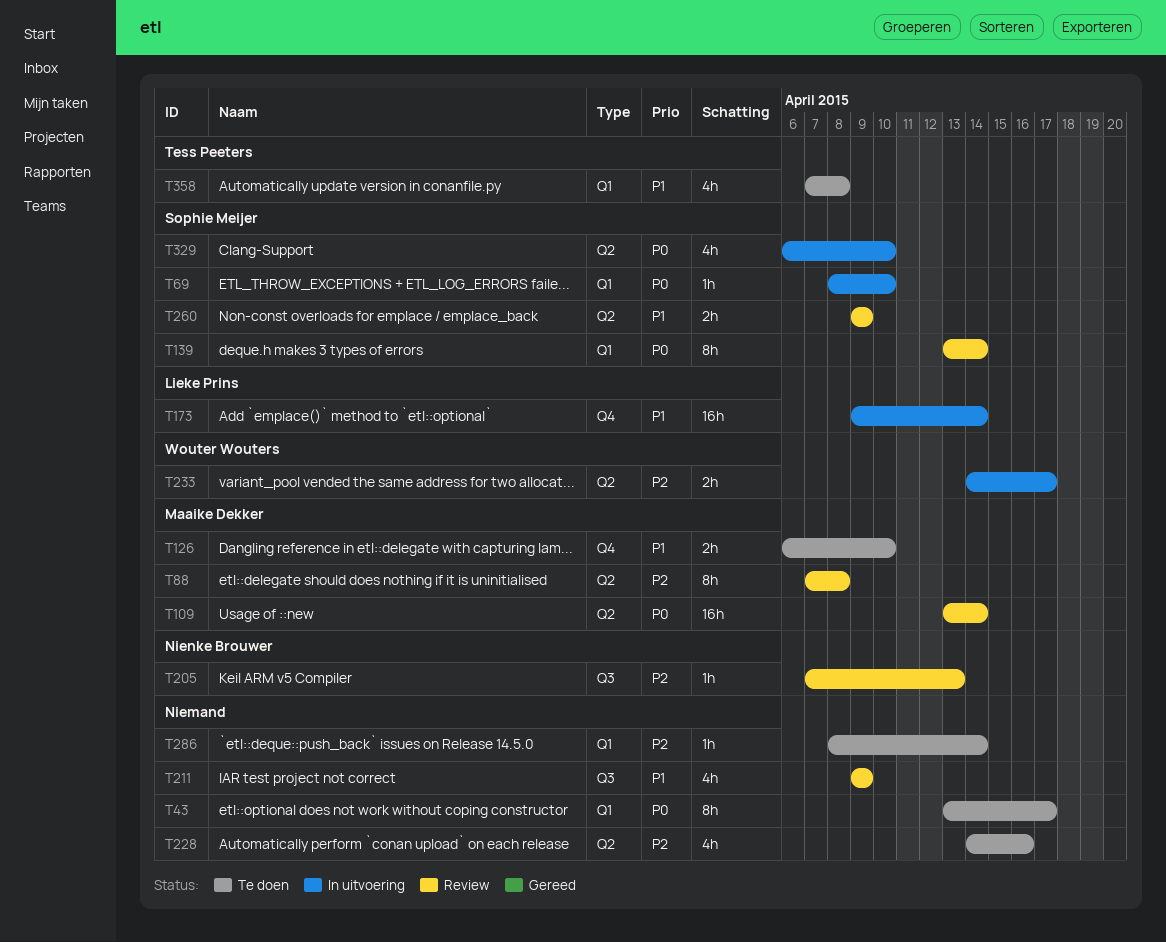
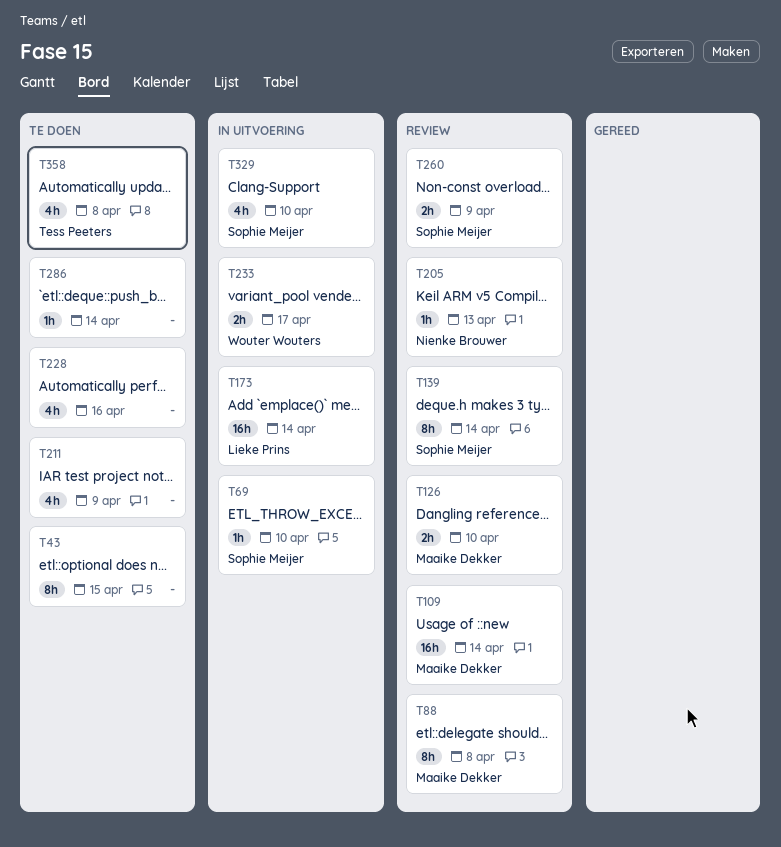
T43, due: Apr 17 -> Apr 15
T126, status: Te doen -> Review
T211, status: Review -> Te doen

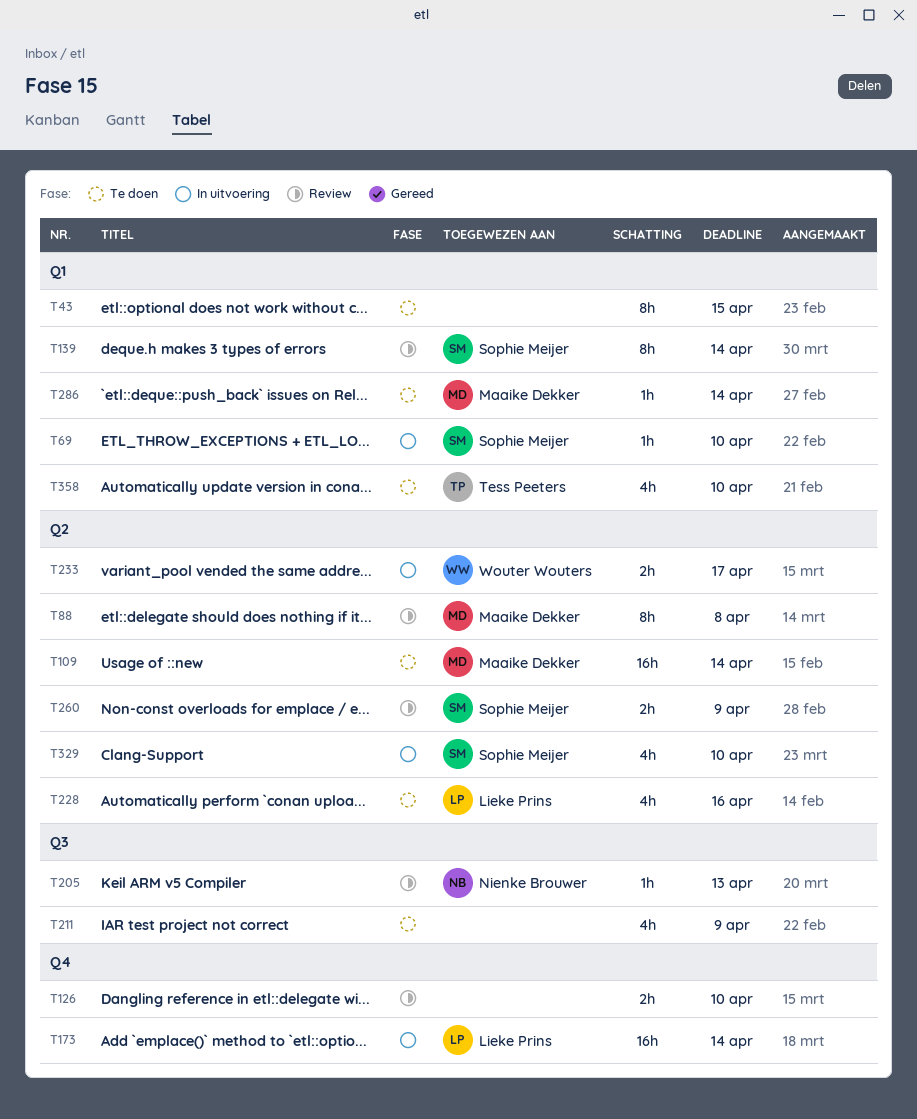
T109, status: Review -> Te doen
T126, owner: Maaike Dekker -> none
T228, owner: none -> Lieke Prins
T286, owner: none -> Maaike Dekker
T358, due: Apr 8 -> Apr 10

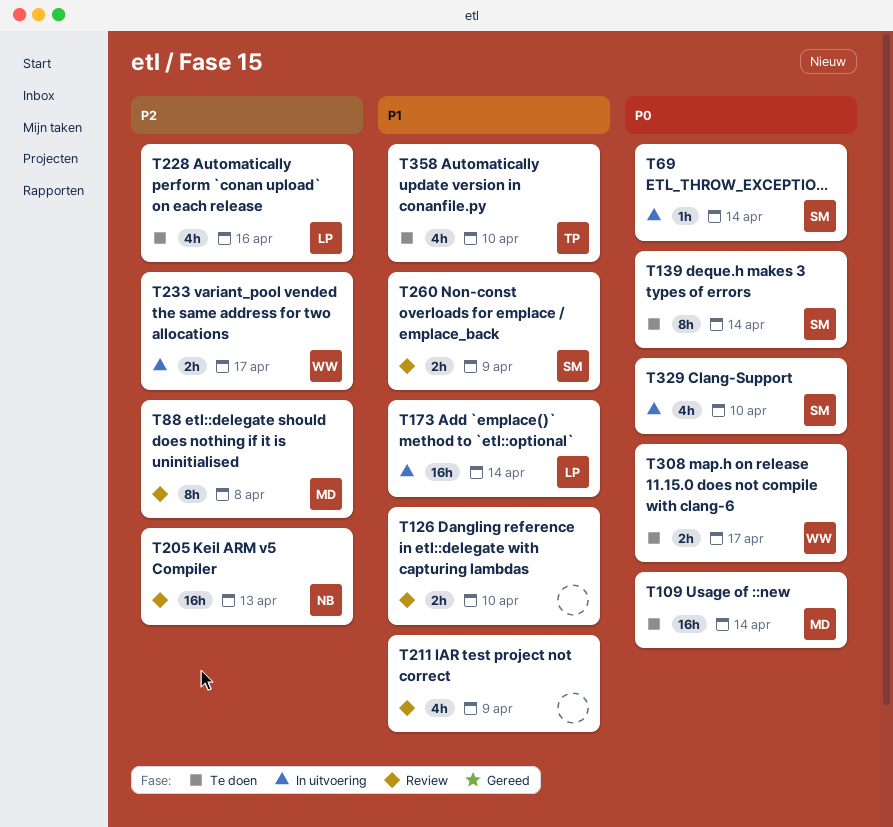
T43: present -> none
T69, due: Apr 10 -> Apr 14
T139, status: Review -> Te doen
T205, estimate: 1h -> 16h
T211, status: Te doen -> Review
T286: present -> none
T308: none -> present

